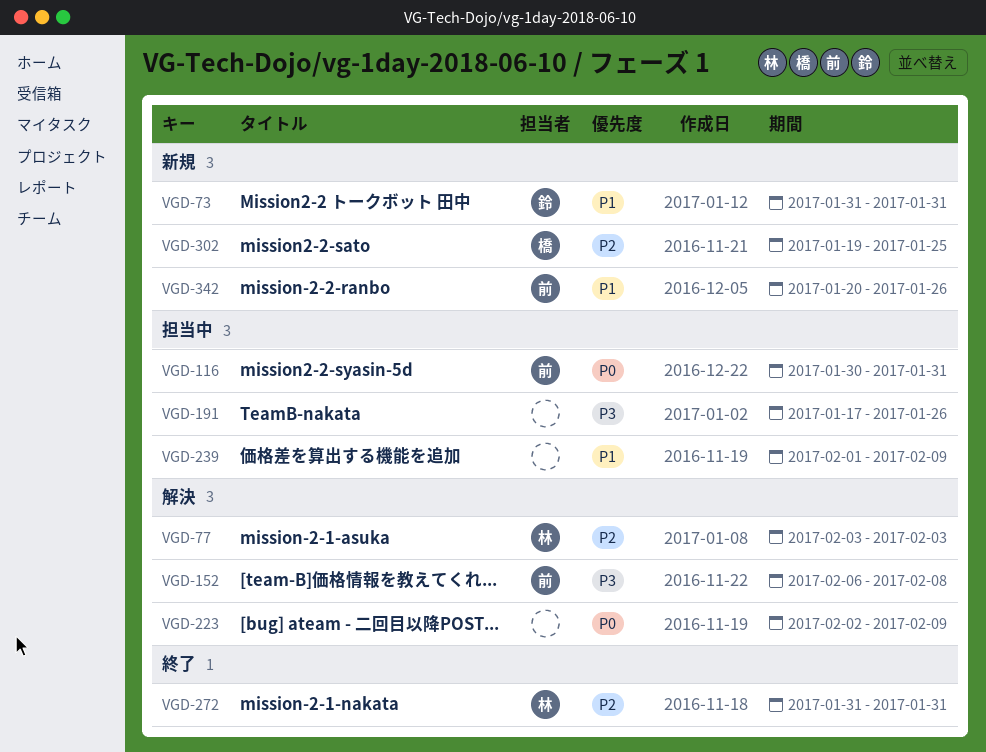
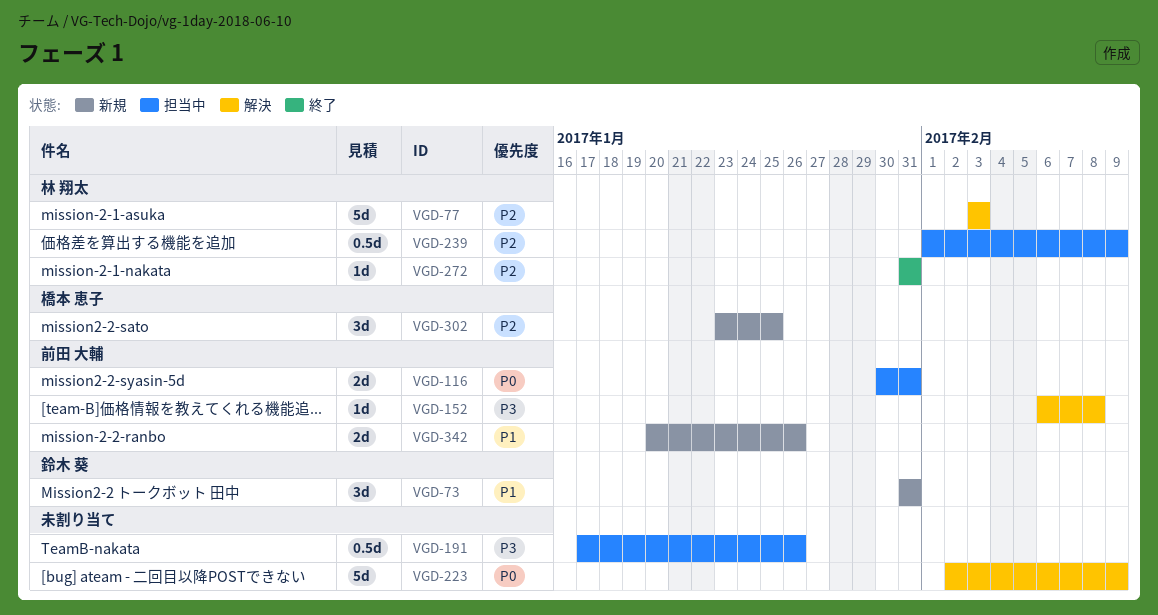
VGD-239, owner: none -> 林 翔太
VGD-239, priority: P1 -> P2
VGD-302, start: Jan 19 -> Jan 23

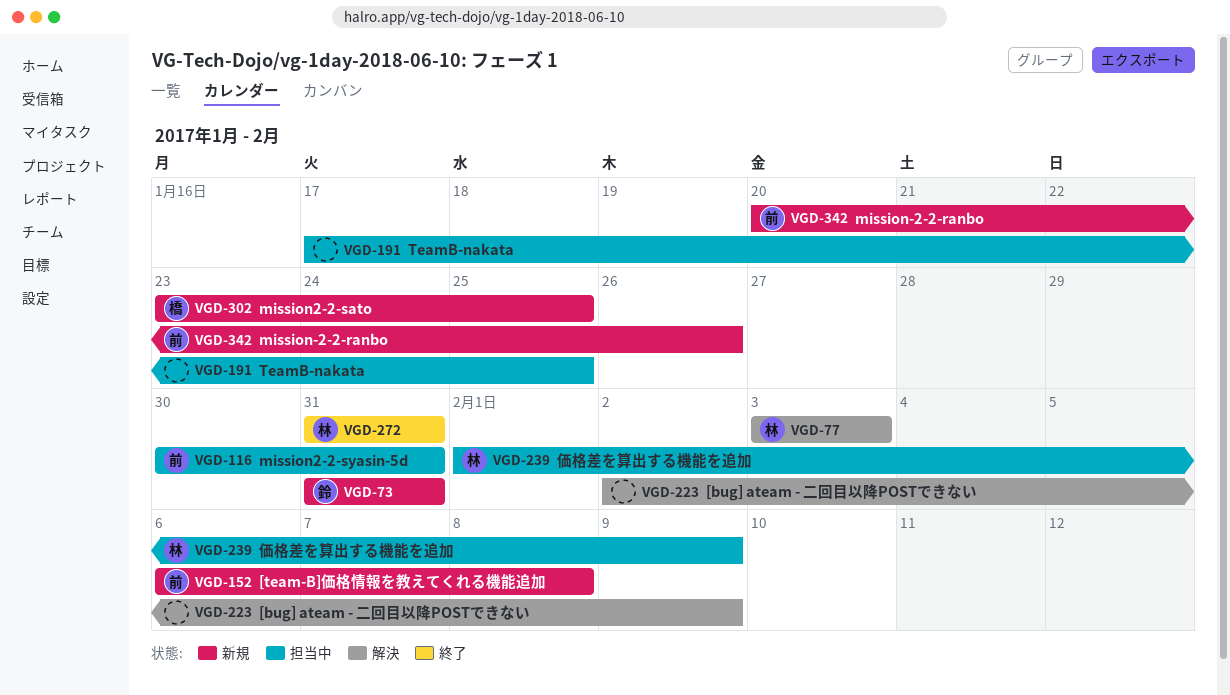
VGD-152, status: 解決 -> 新規
VGD-191, due: Jan 26 -> Jan 25

